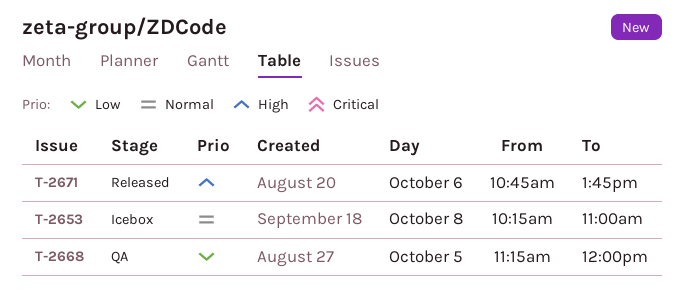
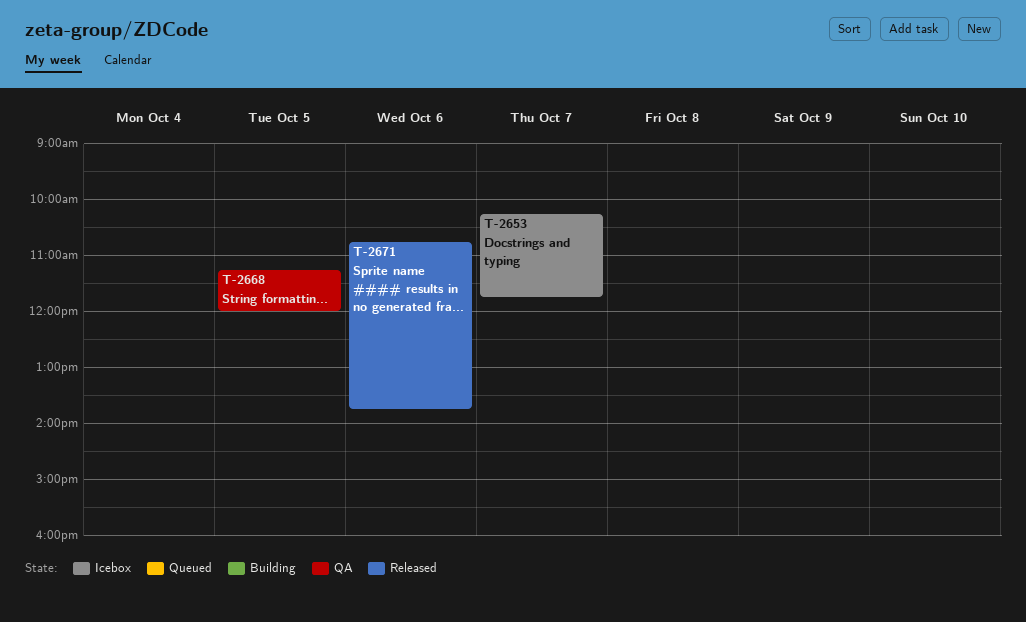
T-2653, day: Oct 8 -> Oct 7
T-2653, ends: 11:00 -> 11:45

